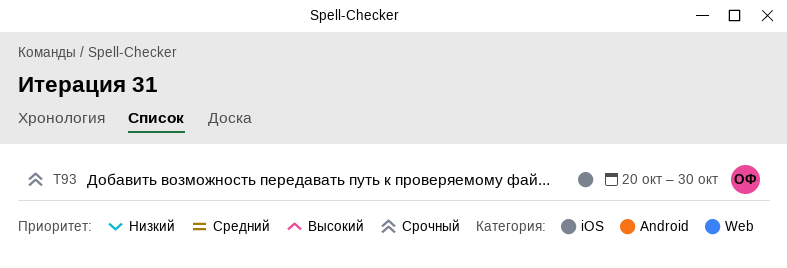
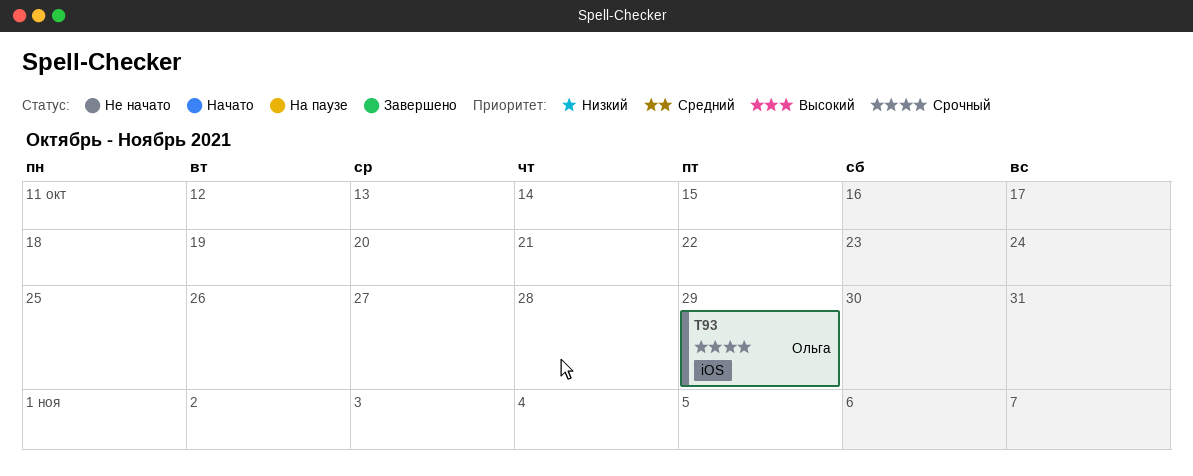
T93, due: Oct 30 -> Oct 29

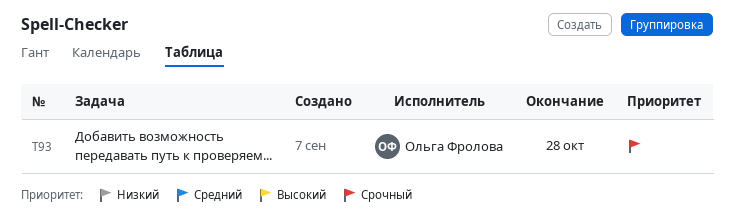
T93, due: Oct 29 -> Oct 28

